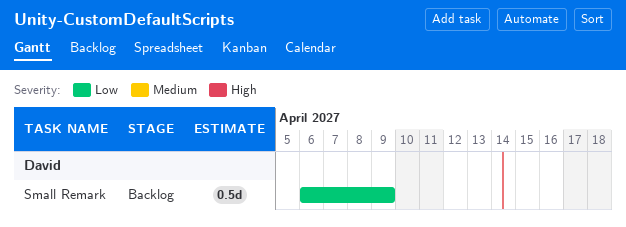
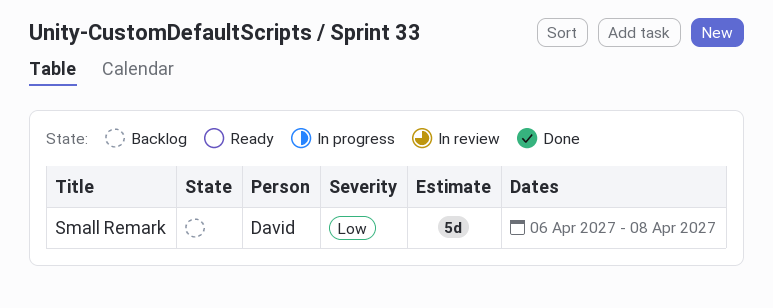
Small Remark, estimate: 0.5d -> 5d
Small Remark, due: Apr 9 -> Apr 8

